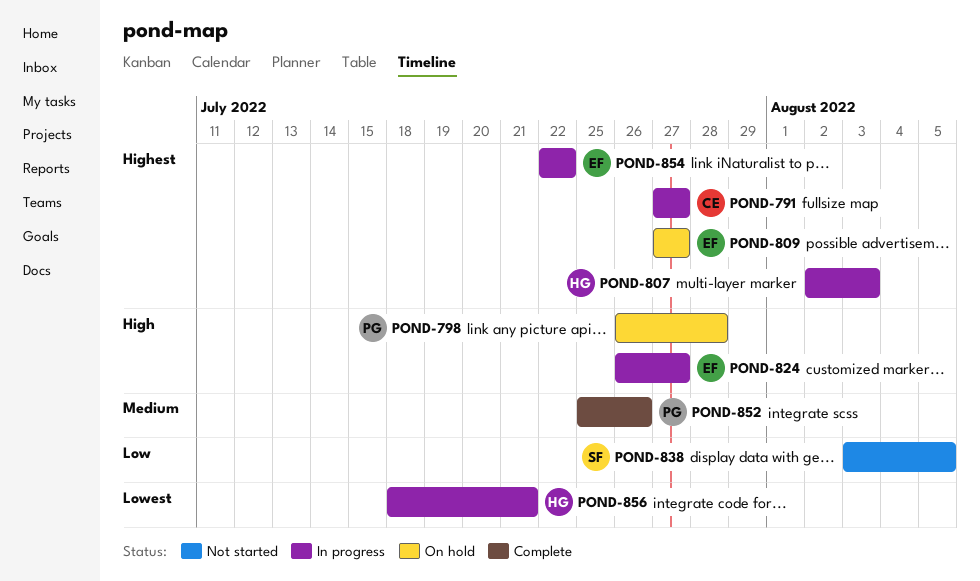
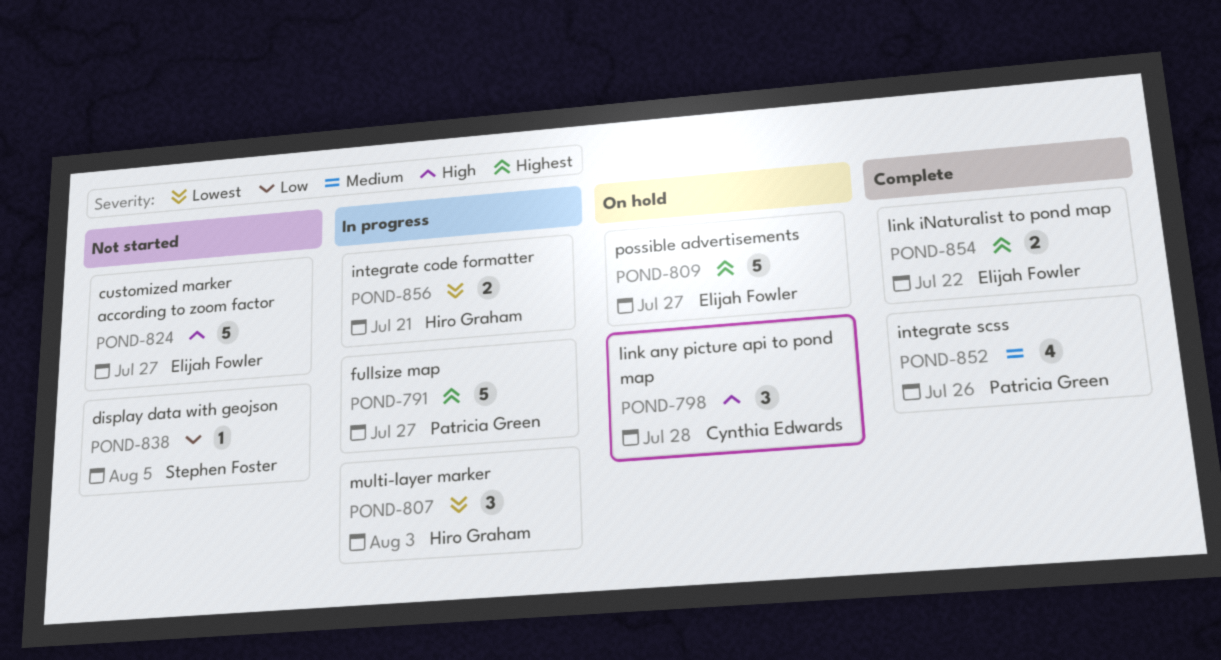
POND-791, owner: Cynthia Edwards -> Patricia Green
POND-798, owner: Patricia Green -> Cynthia Edwards
POND-807, priority: Highest -> Lowest
POND-824, status: In progress -> Not started
POND-854, status: In progress -> Complete

